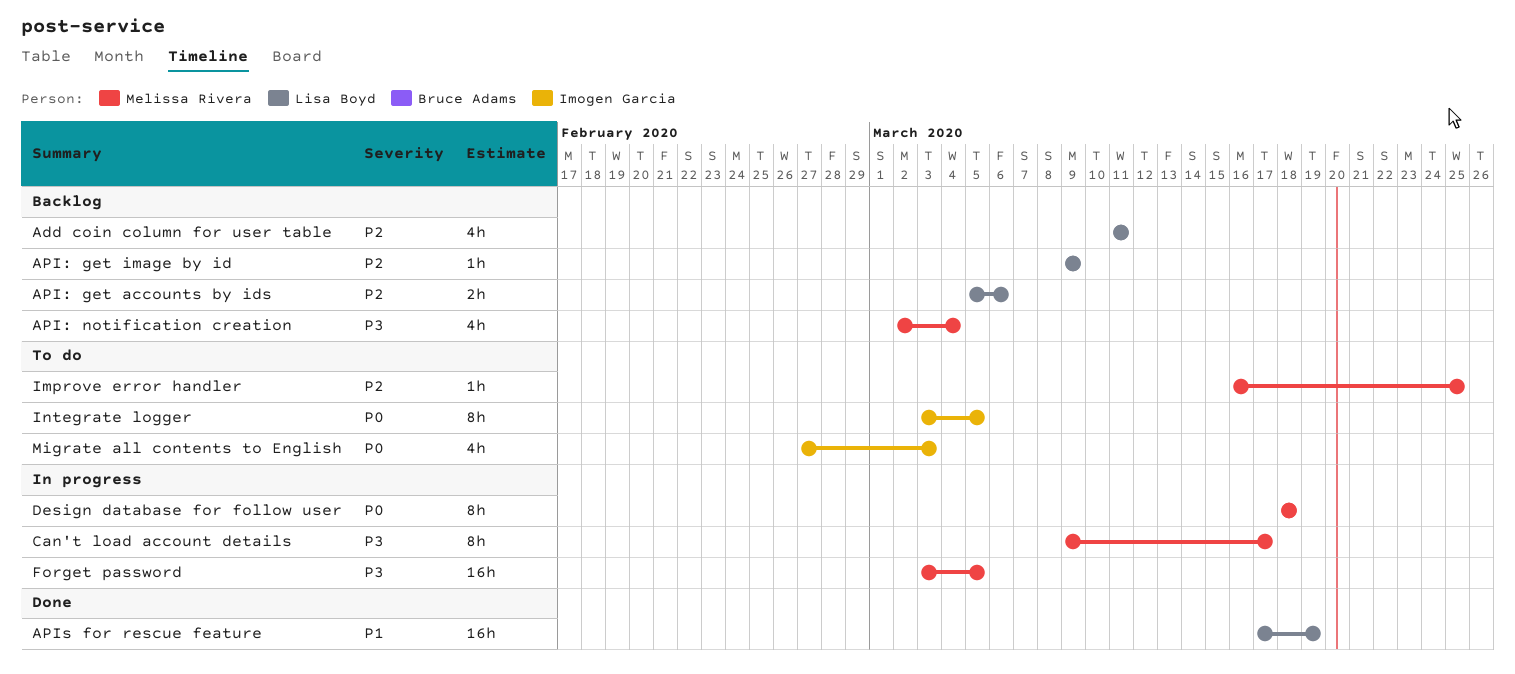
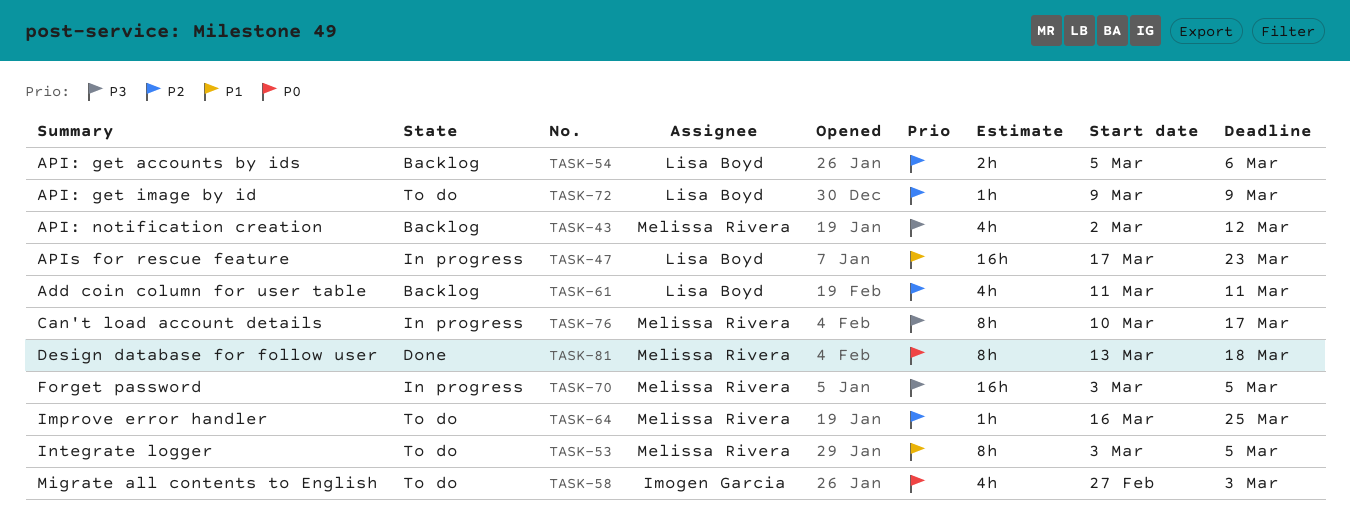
API: get image by id, status: Backlog -> To do
API: notification creation, due: Mar 4 -> Mar 12
APIs for rescue feature, status: Done -> In progress
APIs for rescue feature, due: Mar 19 -> Mar 23
Can't load account details, start: Mar 9 -> Mar 10
Design database for follow user, status: In progress -> Done
Design database for follow user, start: Mar 18 -> Mar 13
Integrate logger, owner: Imogen Garcia -> Melissa Rivera
Integrate logger, priority: P0 -> P1

